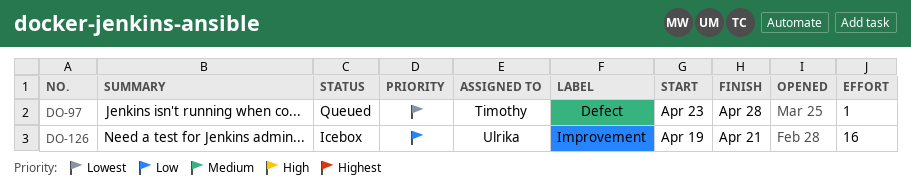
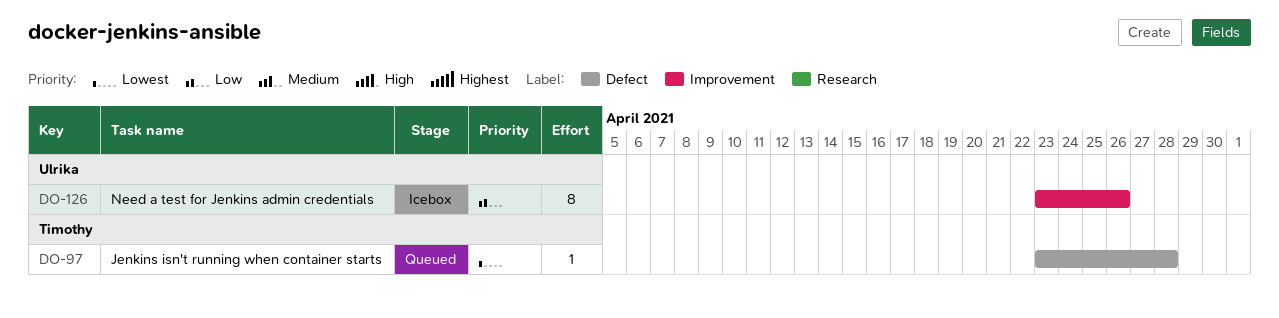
DO-126, estimate: 16 -> 8
DO-126, start: Apr 19 -> Apr 23
DO-126, due: Apr 21 -> Apr 26

